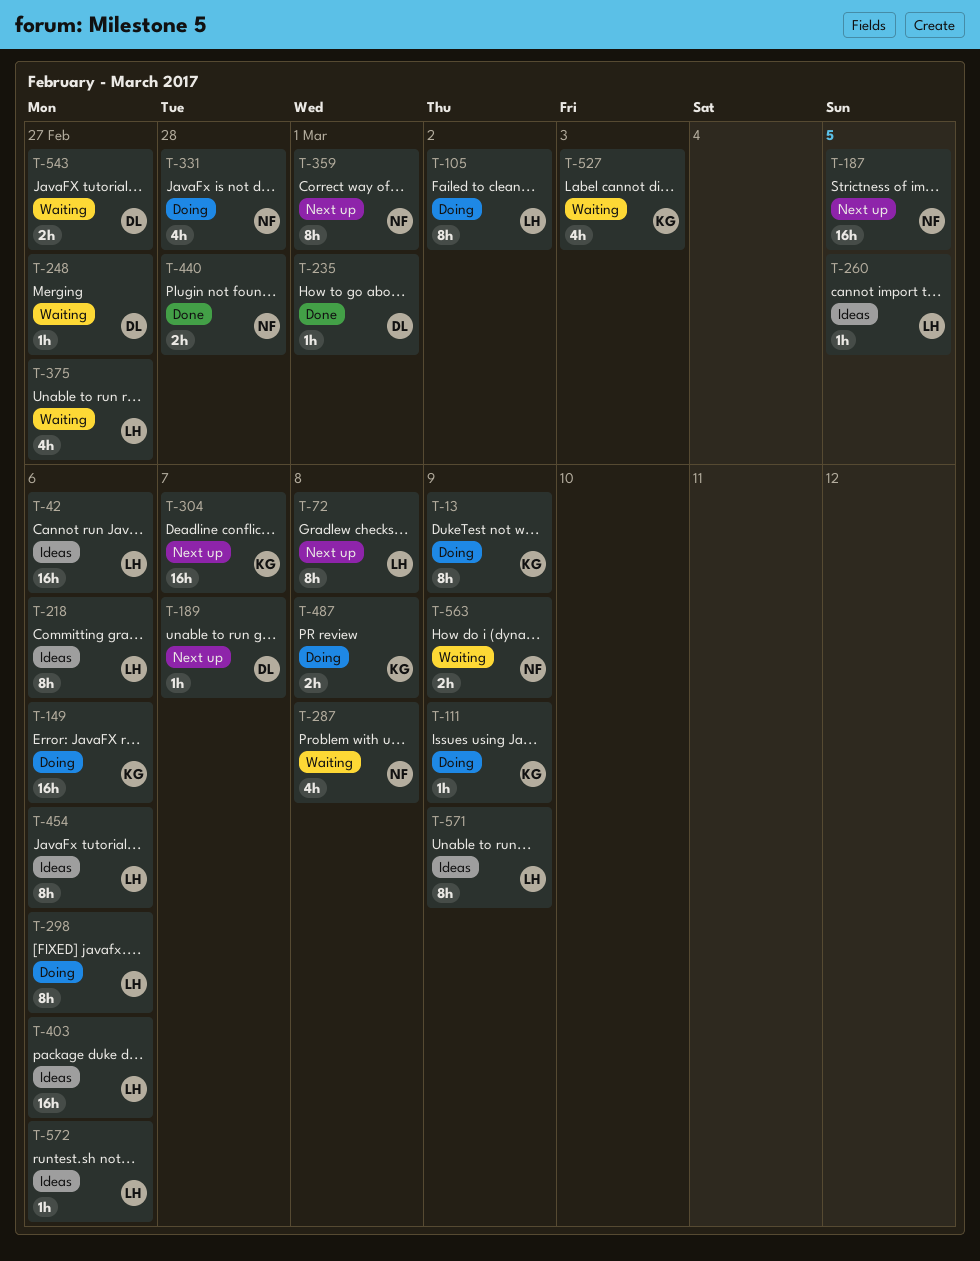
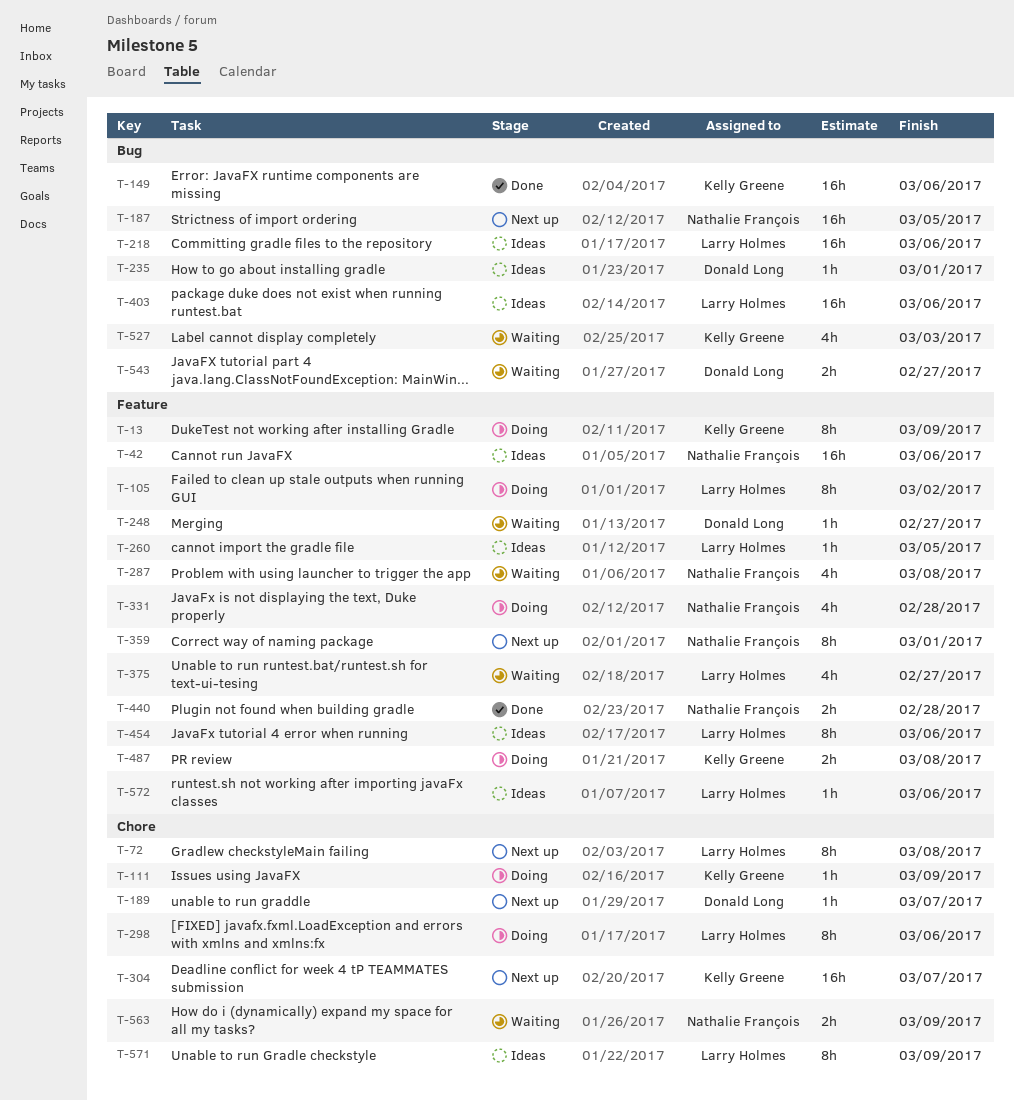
T-42, owner: Larry Holmes -> Nathalie François
T-149, status: Doing -> Done
T-218, estimate: 8h -> 16h
T-235, status: Done -> Ideas

